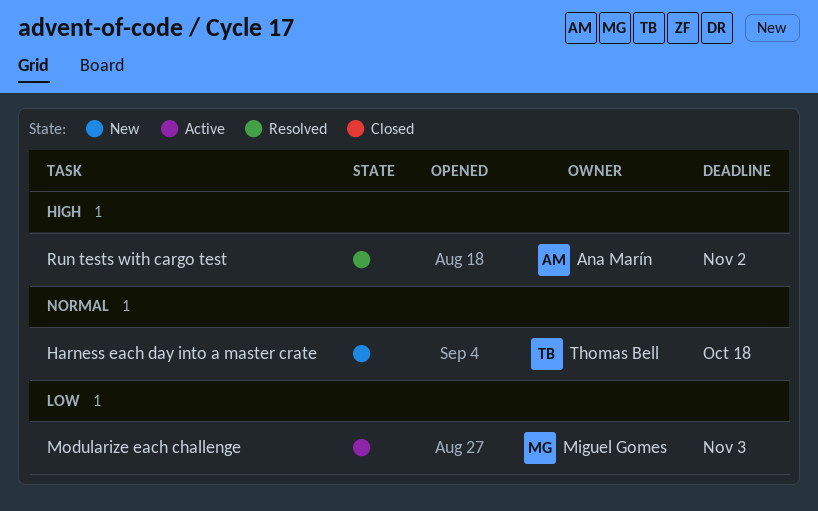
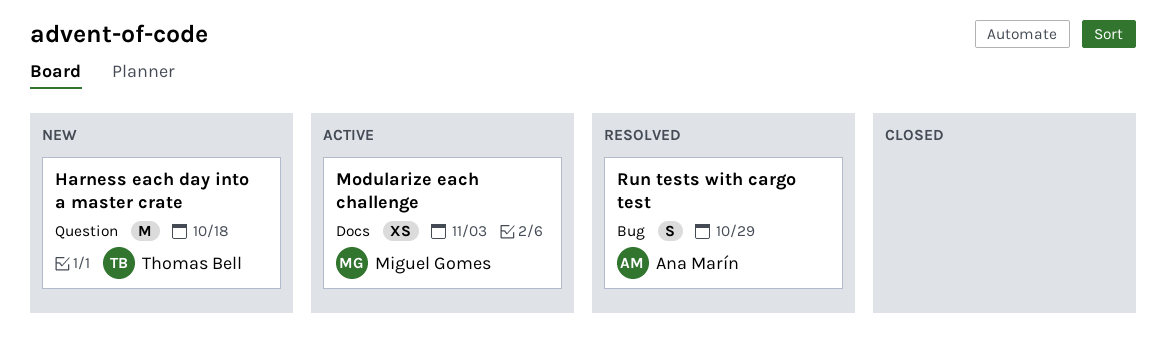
Run tests with cargo test, due: Nov 2 -> Oct 29

